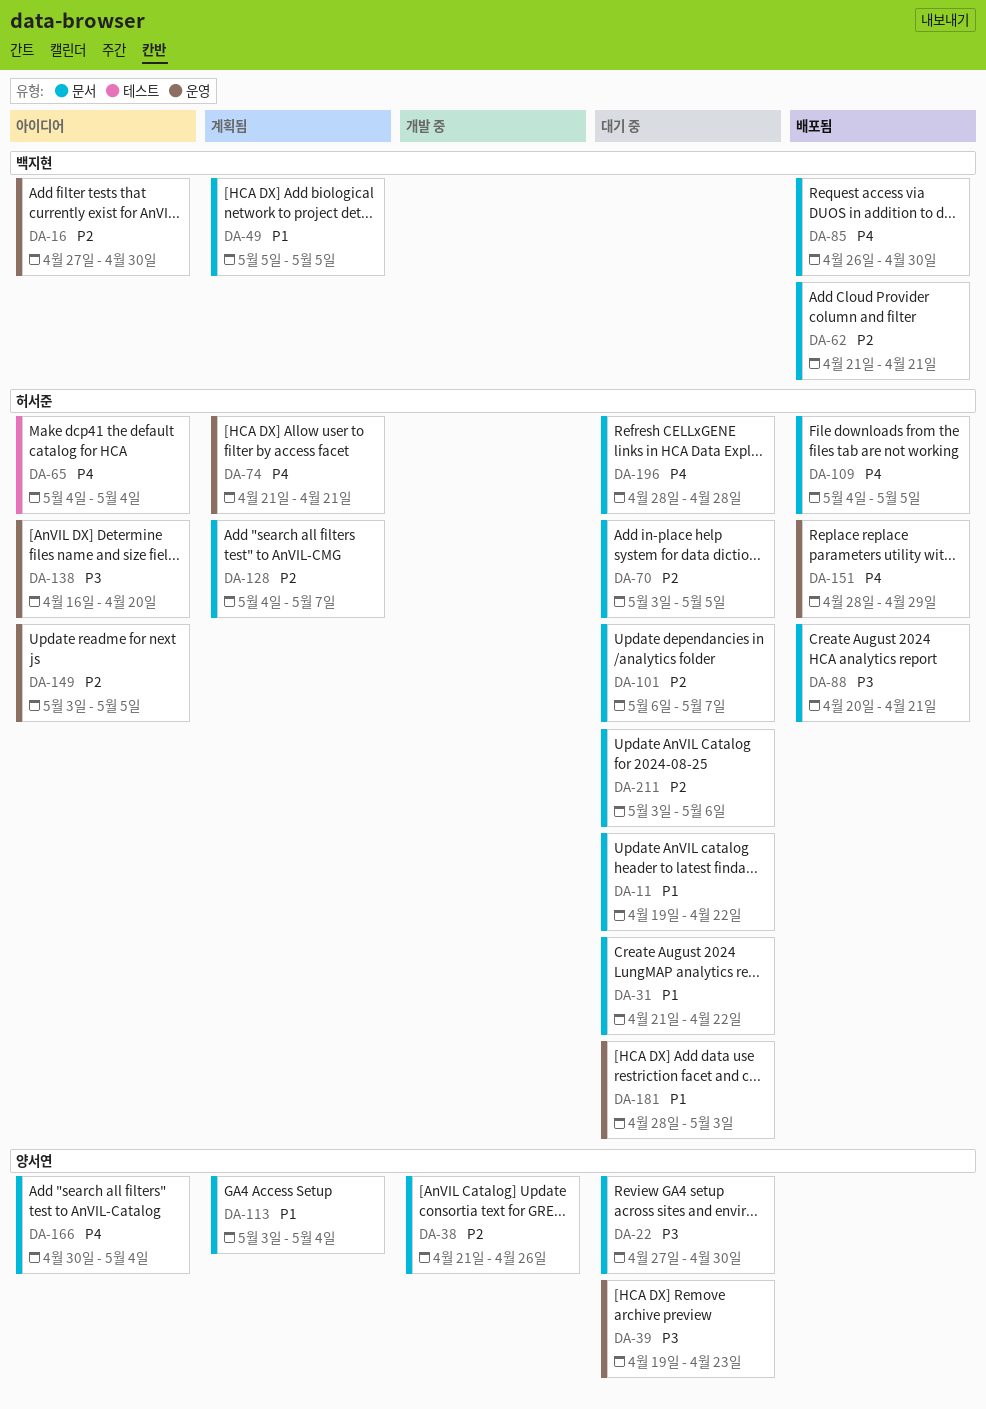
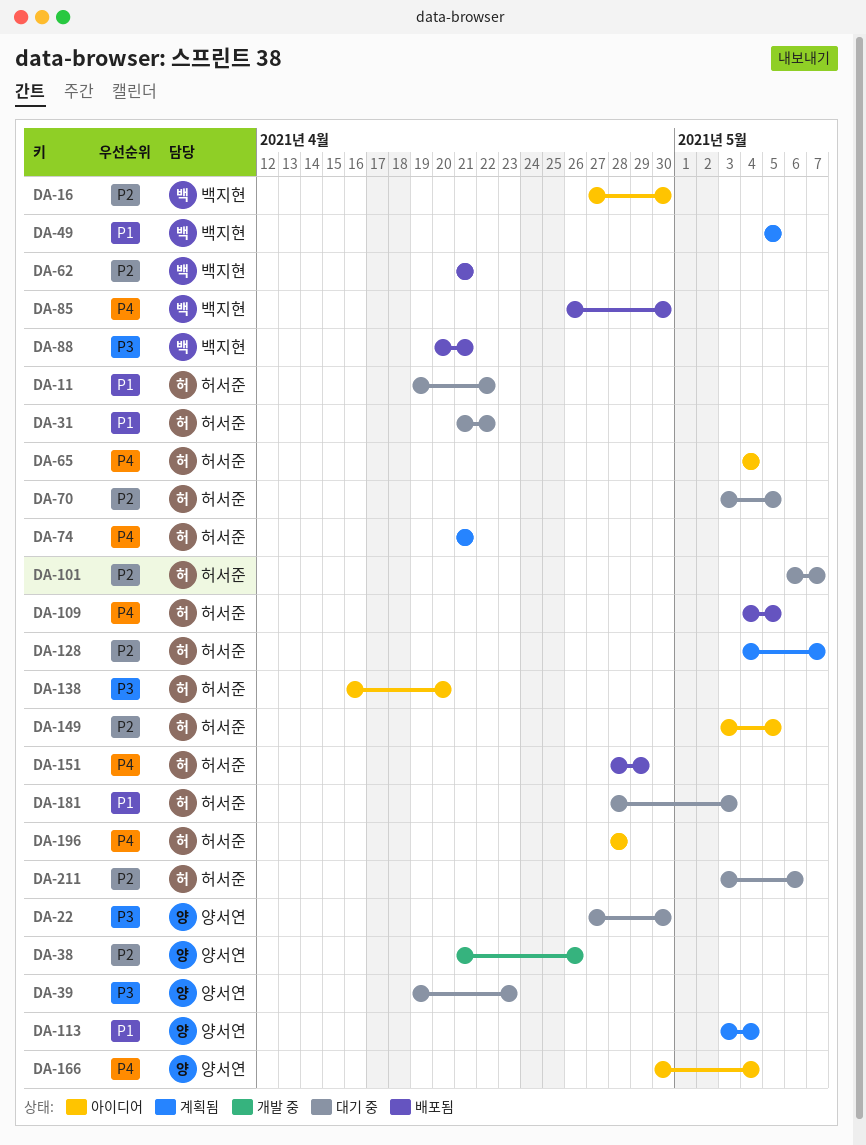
DA-88, owner: 허서준 -> 백지현
DA-196, status: 대기 중 -> 아이디어

